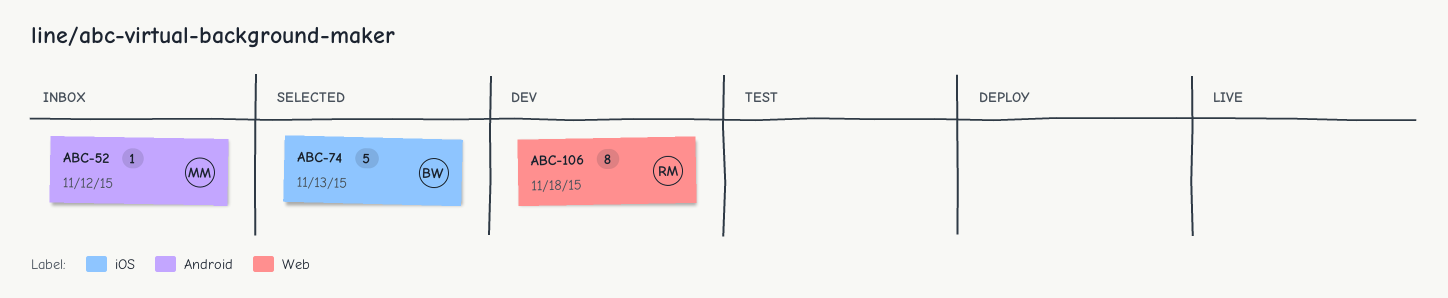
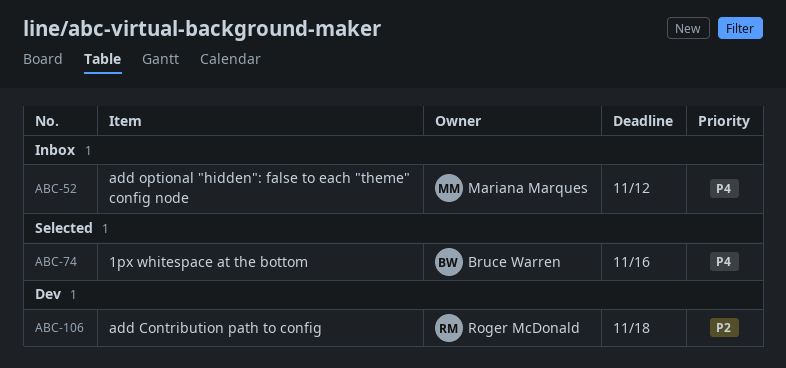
ABC-74, due: Nov 13 -> Nov 16

